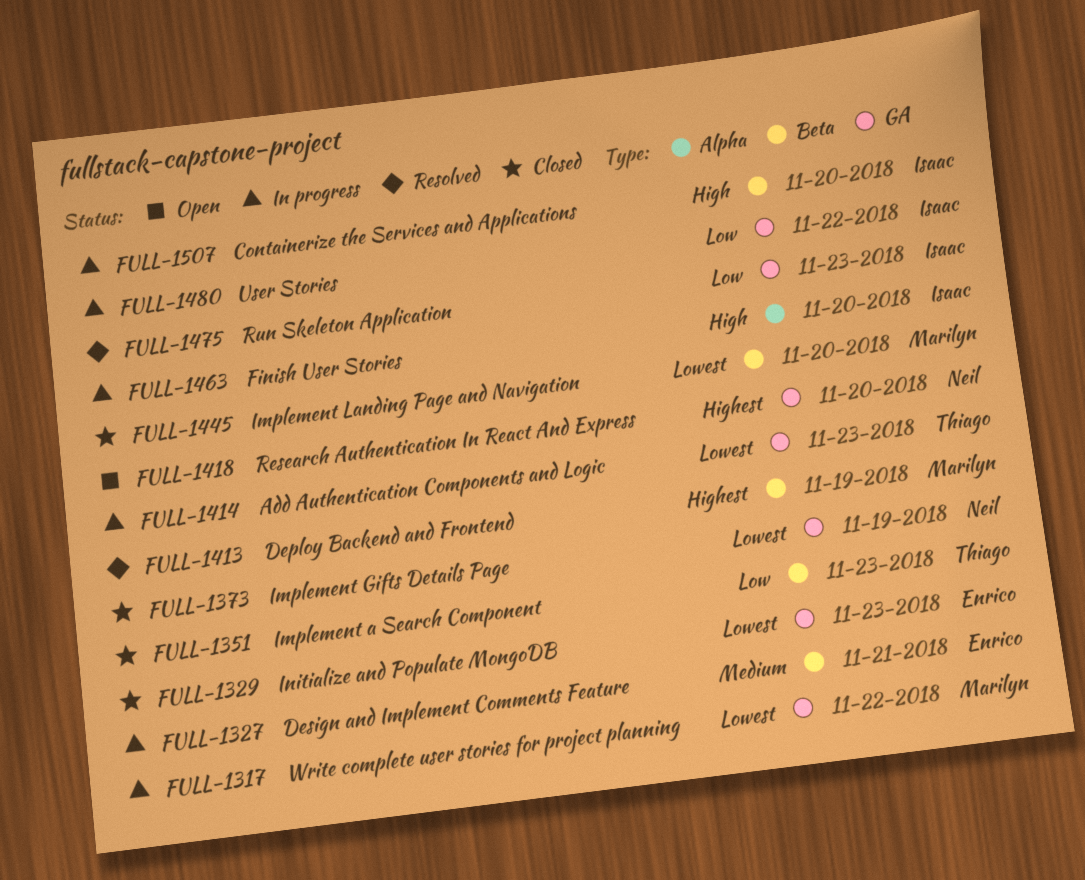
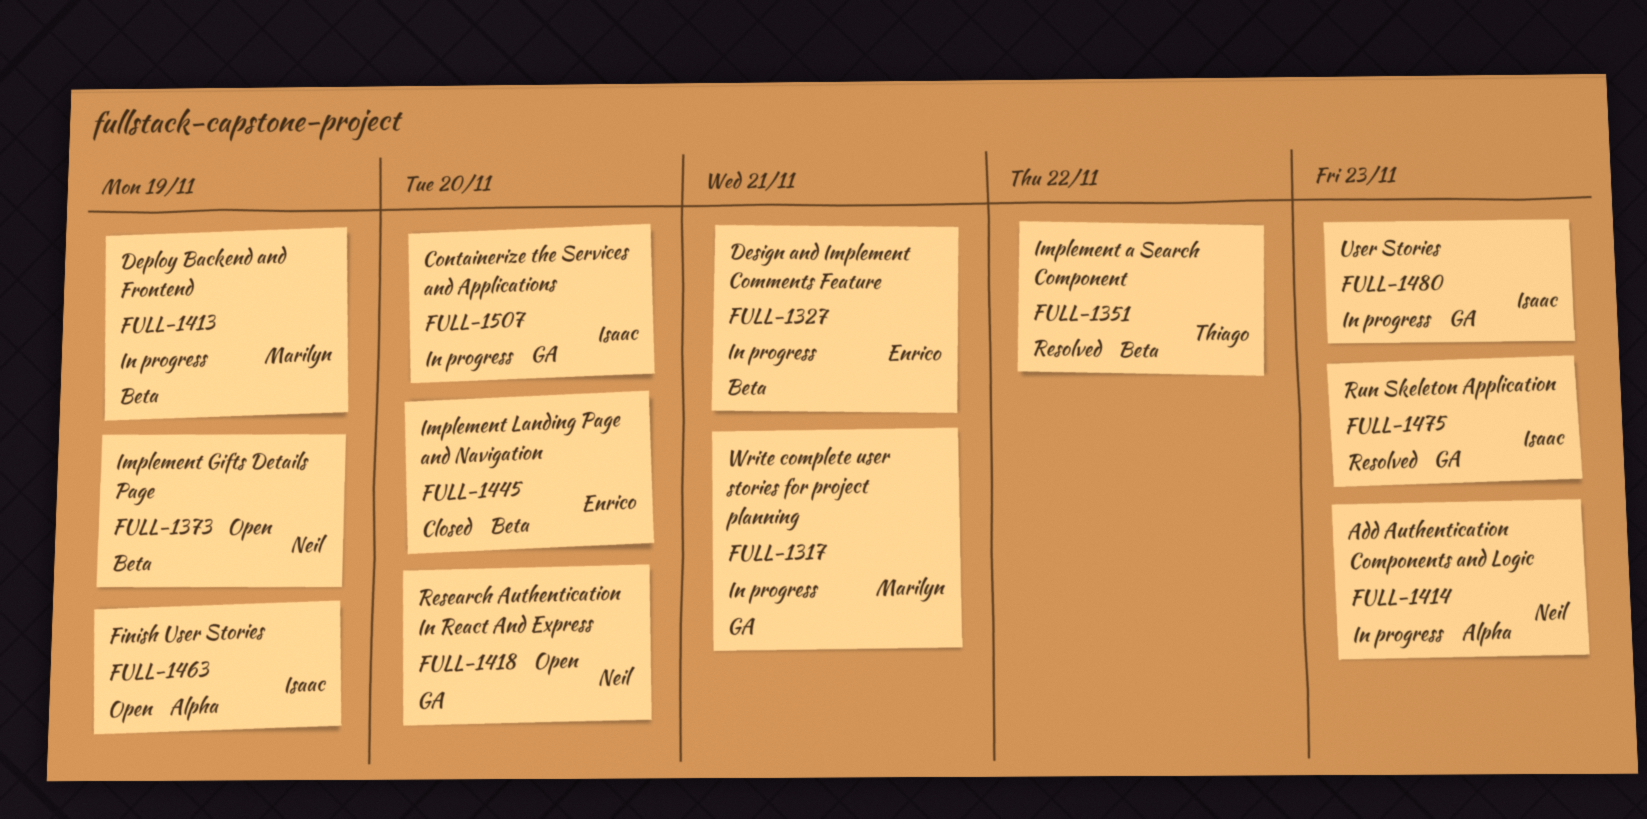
FULL-1317, due: Nov 22 -> Nov 21
FULL-1329: present -> none
FULL-1351, status: Closed -> Resolved
FULL-1351, due: Nov 23 -> Nov 22
FULL-1373, status: Closed -> Open
FULL-1373, label: GA -> Beta
FULL-1413, status: Resolved -> In progress
FULL-1414, owner: Thiago -> Neil
FULL-1414, label: GA -> Alpha
FULL-1445, owner: Marilyn -> Enrico
FULL-1463, status: In progress -> Open
FULL-1463, due: Nov 20 -> Nov 19
FULL-1480, due: Nov 22 -> Nov 23
FULL-1507, label: Beta -> GA

